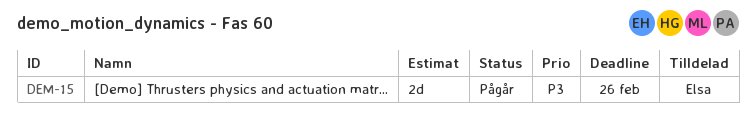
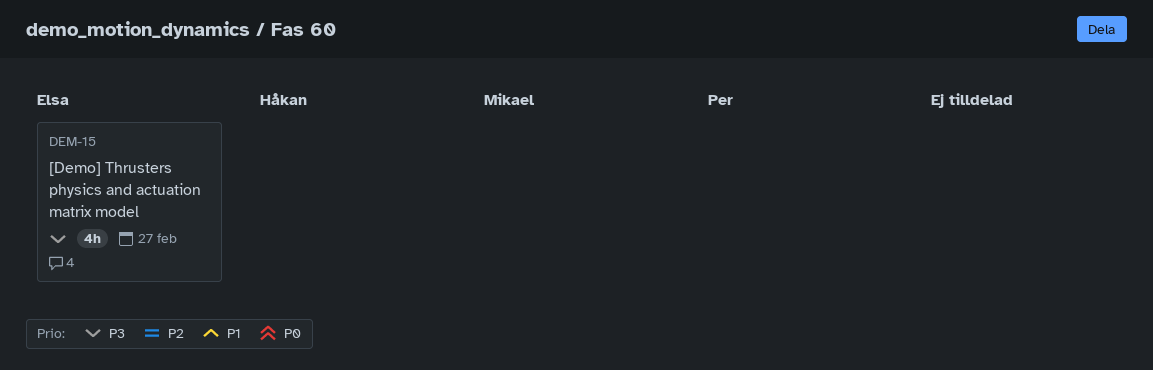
DEM-15, estimate: 2d -> 4h
DEM-15, due: Feb 26 -> Feb 27

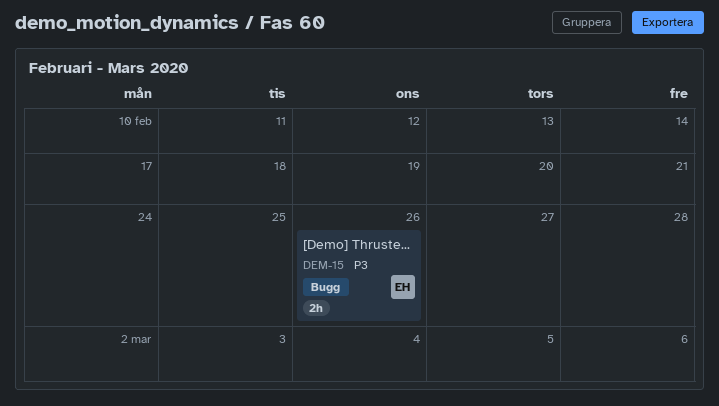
DEM-15, estimate: 4h -> 2h
DEM-15, due: Feb 27 -> Feb 26

